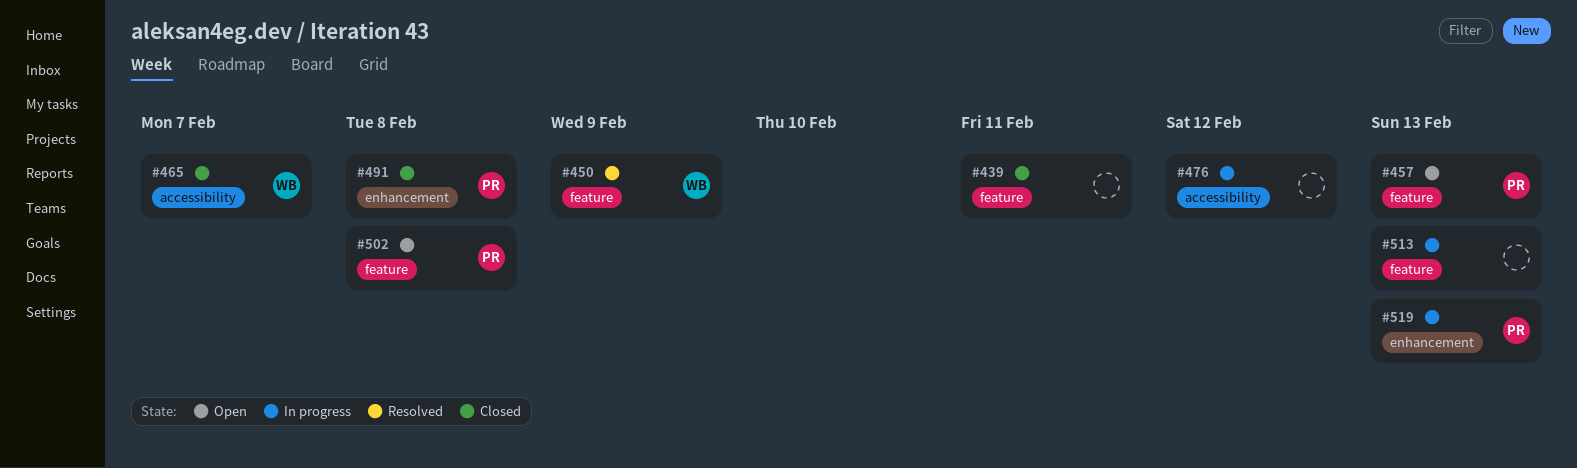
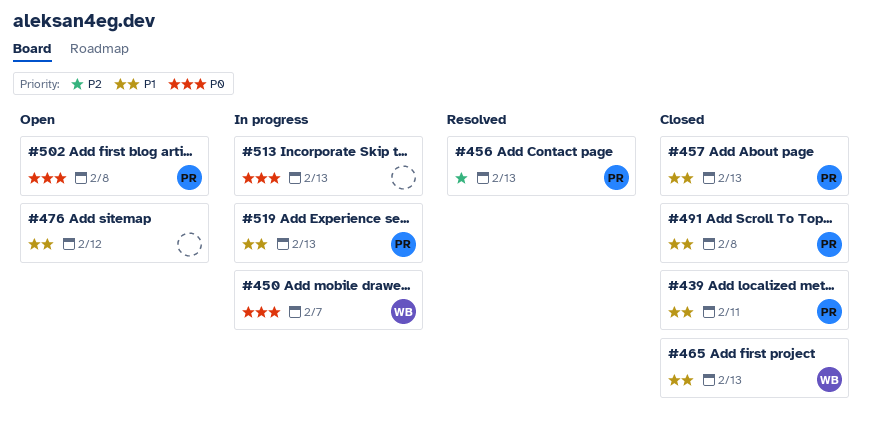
#439, owner: none -> PR
#450, status: Resolved -> In progress
#450, due: Feb 9 -> Feb 7
#456: none -> present
#457, status: Open -> Closed
#465, due: Feb 7 -> Feb 13
#476, status: In progress -> Open

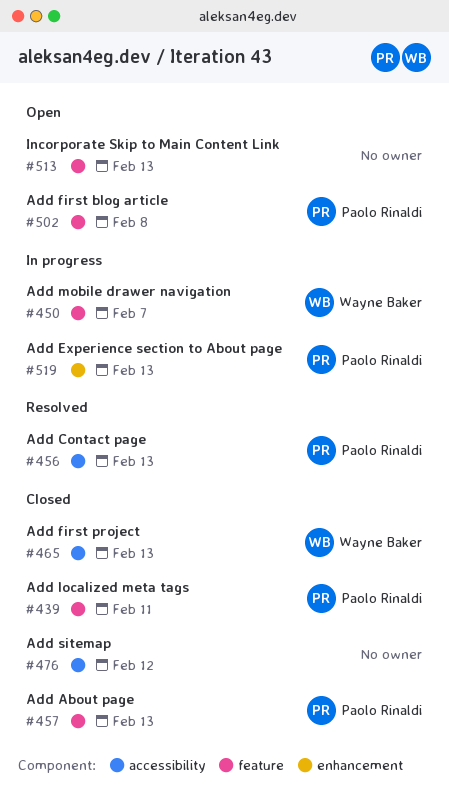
#476, status: Open -> Closed
#491: present -> none
#513, status: In progress -> Open

